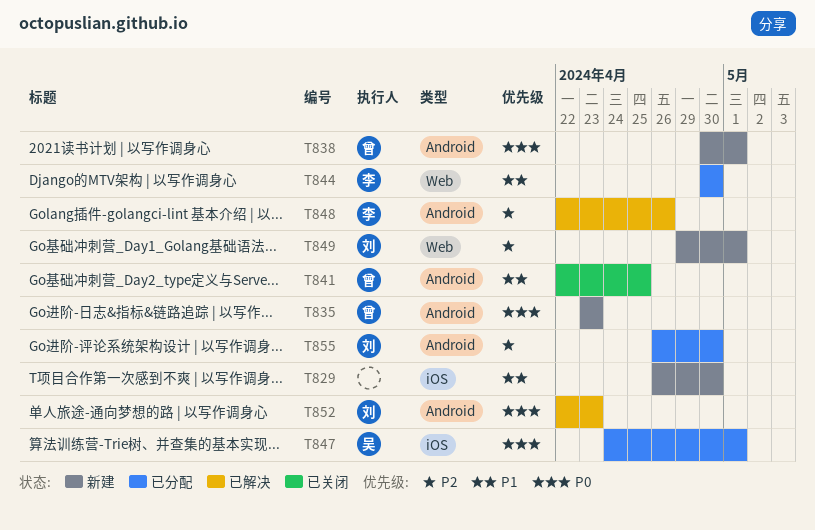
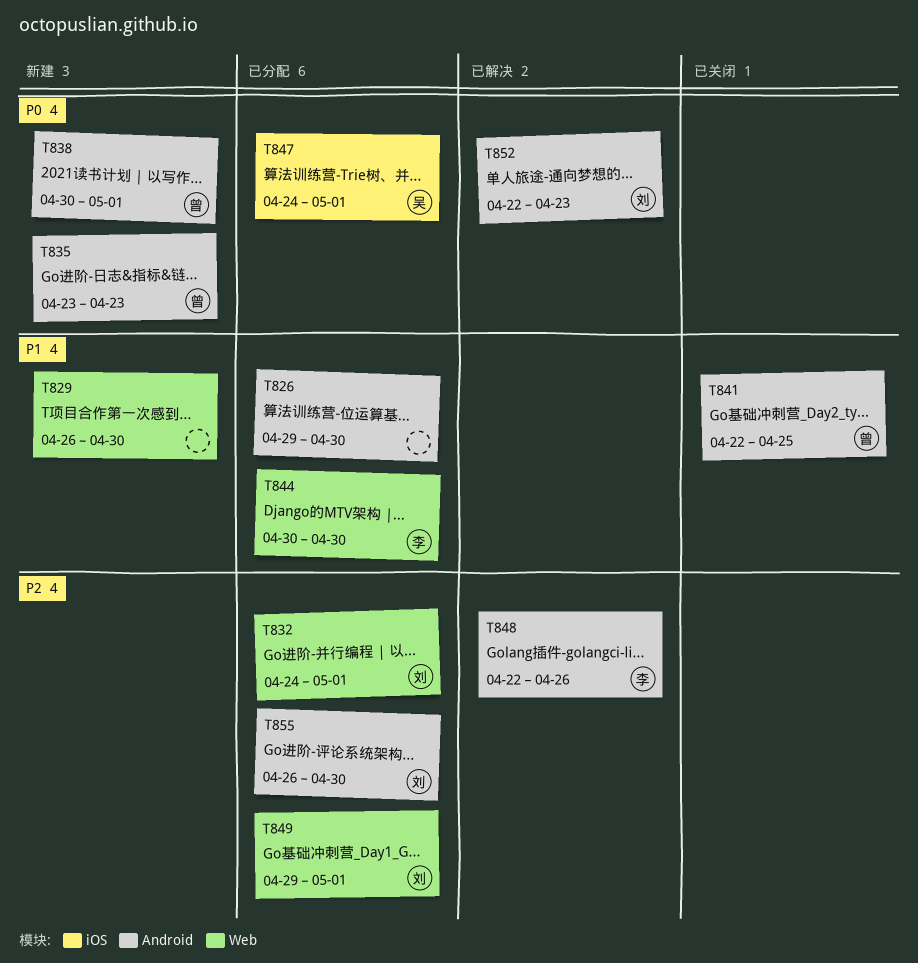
T826: none -> present
T829, label: iOS -> Web
T832: none -> present
T849, status: 新建 -> 已分配

